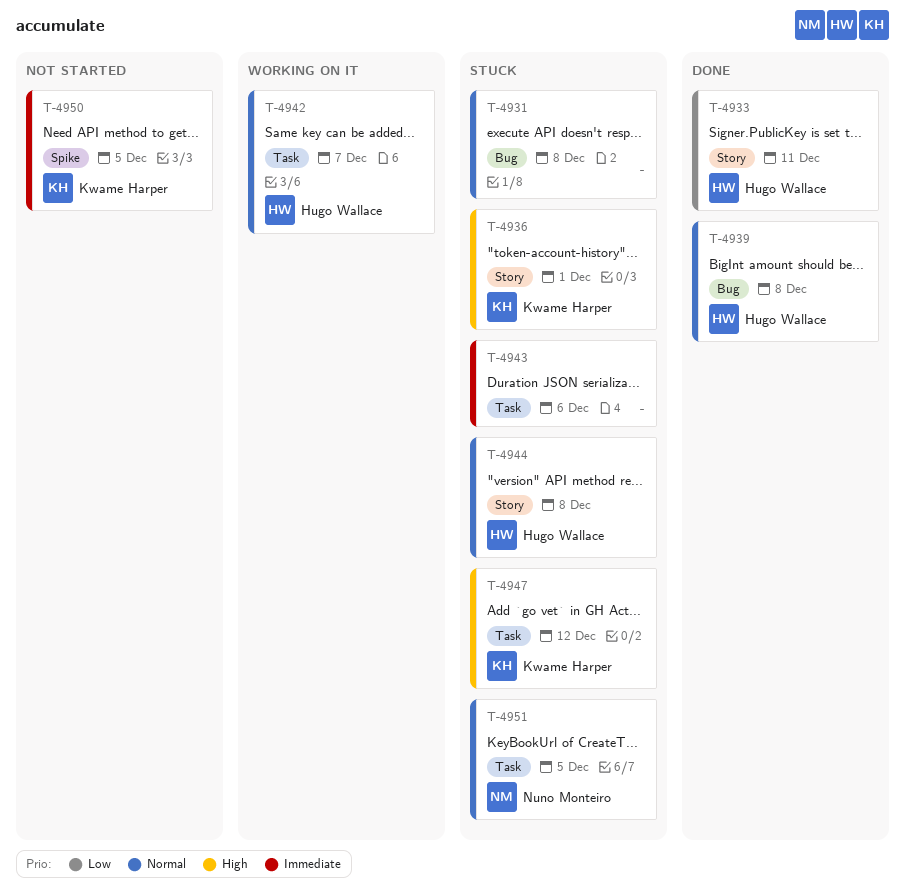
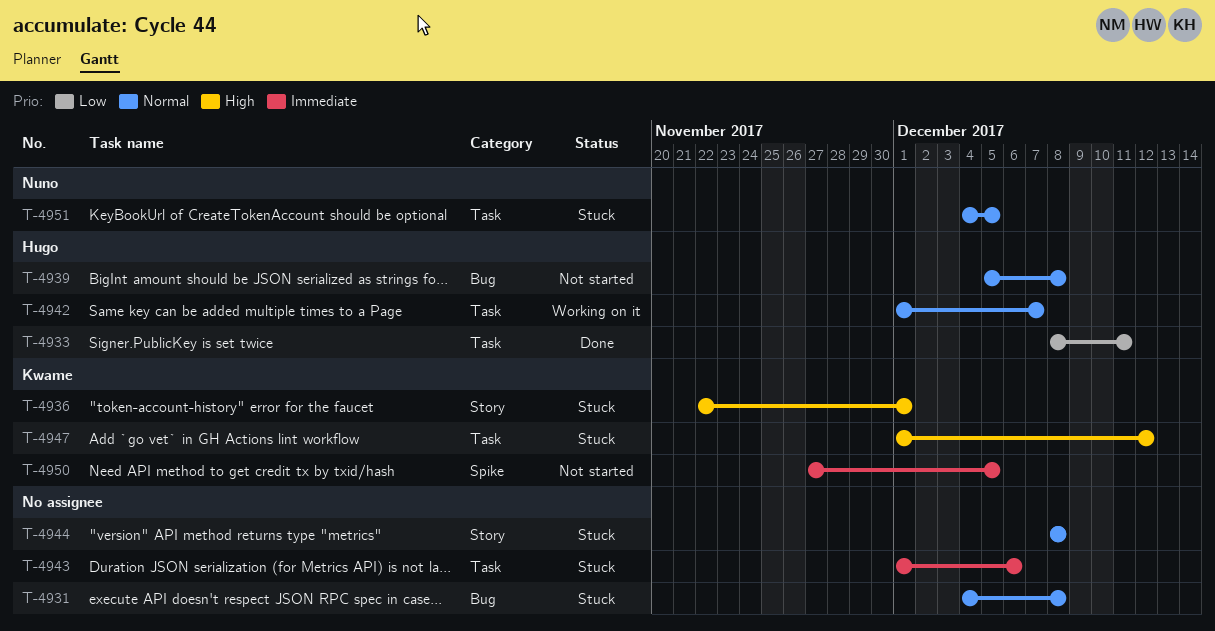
T-4933, label: Story -> Task
T-4939, status: Done -> Not started
T-4944, owner: Hugo Wallace -> none

